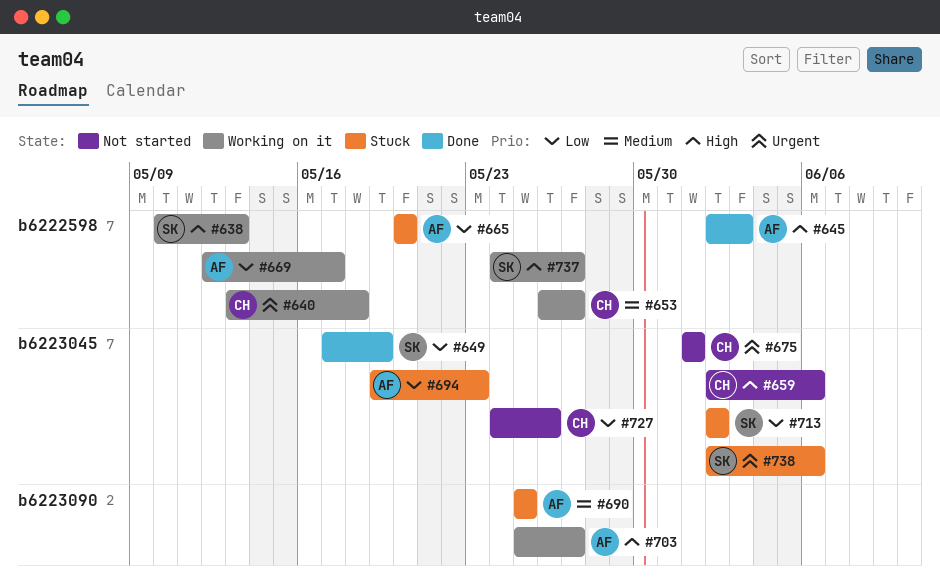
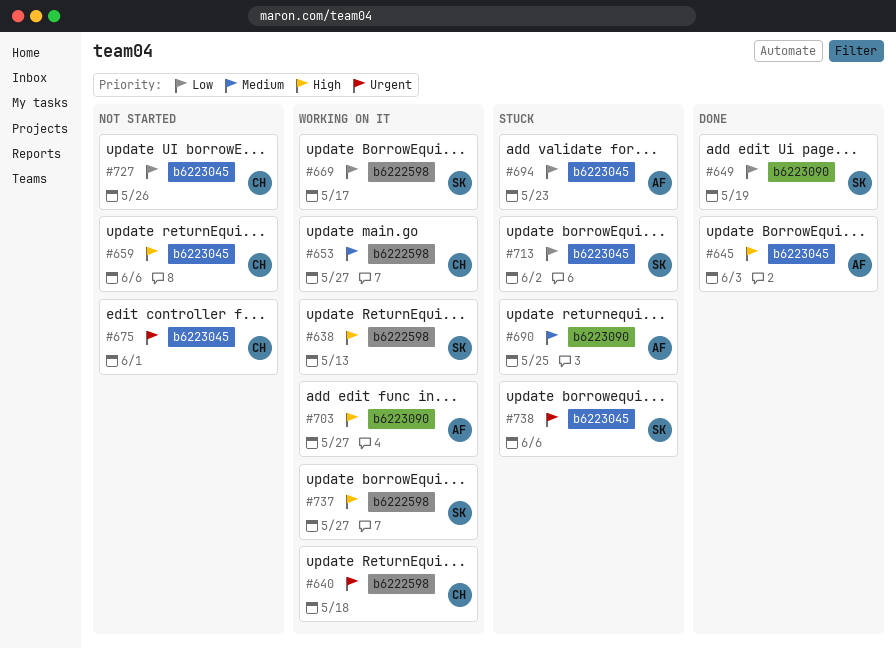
#645, label: b6222598 -> b6223045
#649, label: b6223045 -> b6223090
#665: present -> none
#669, owner: AF -> SK

